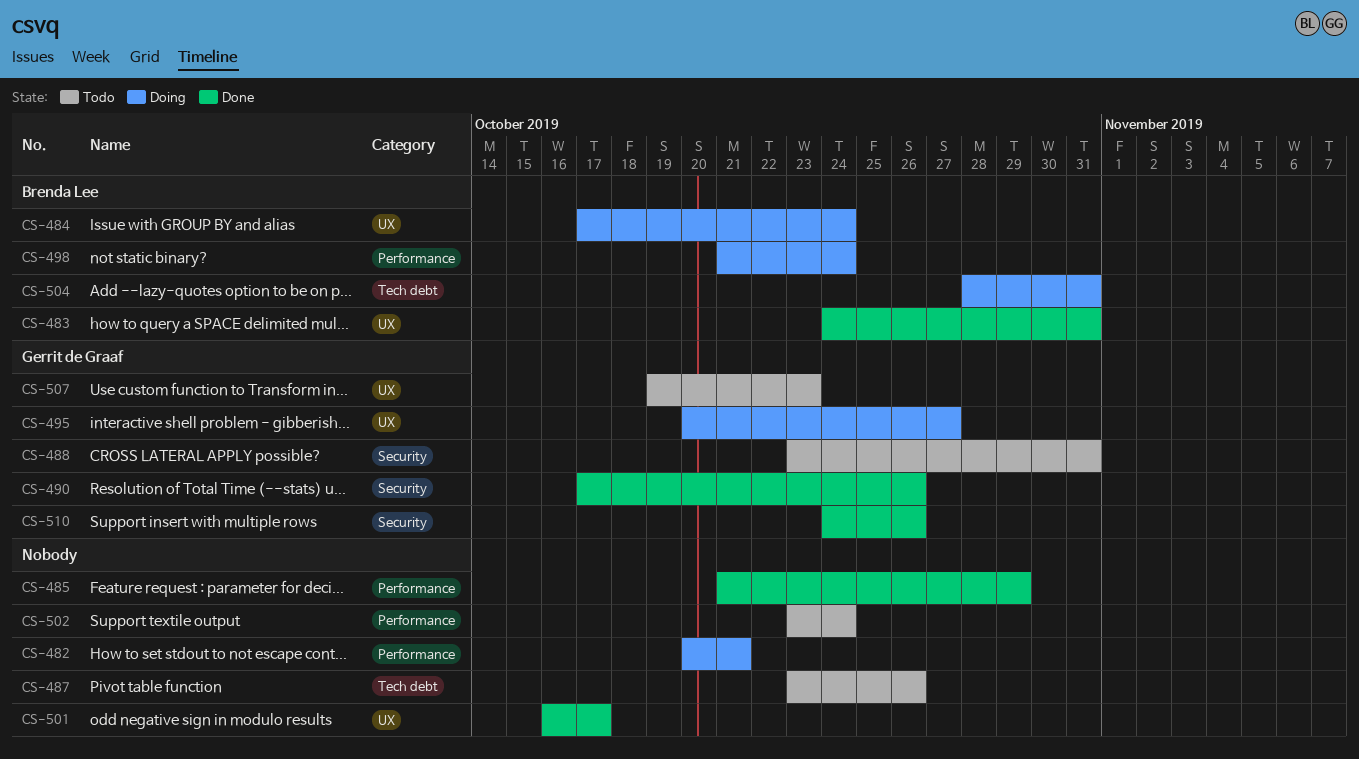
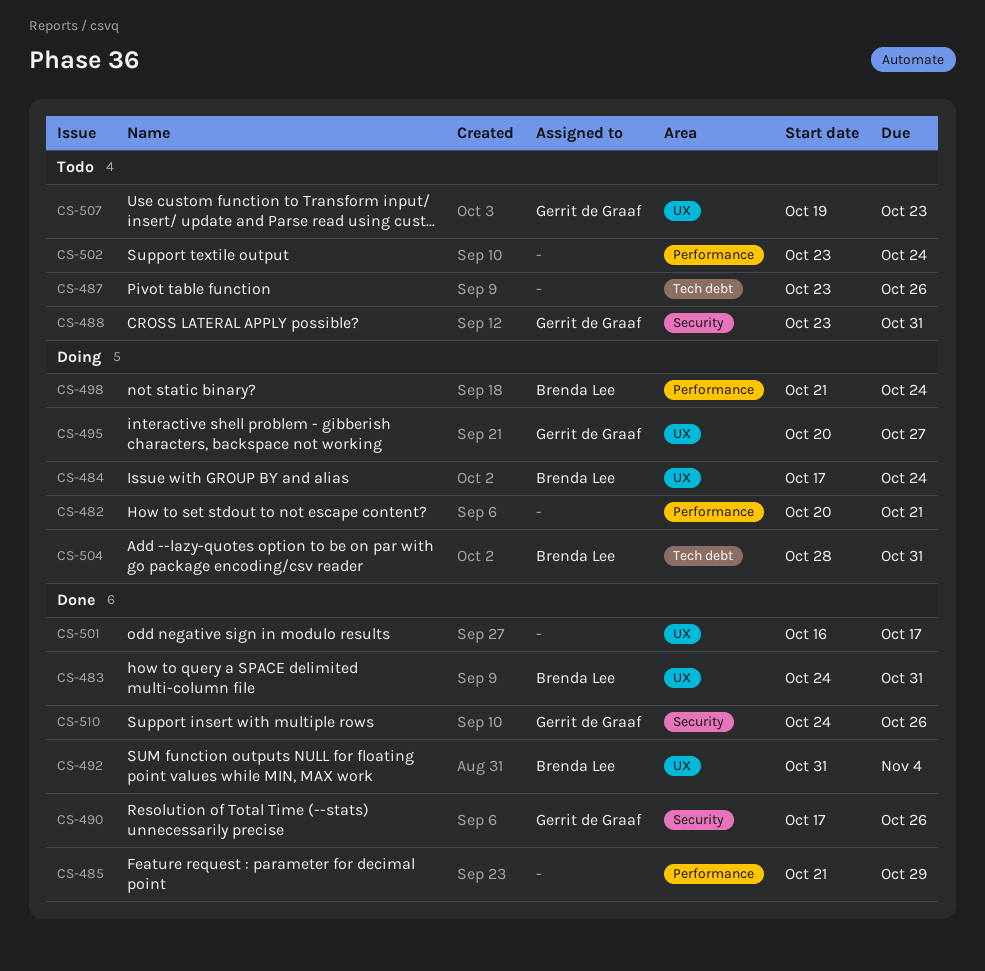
CS-492: none -> present

